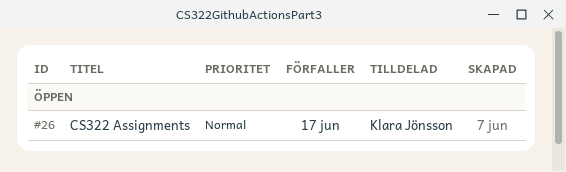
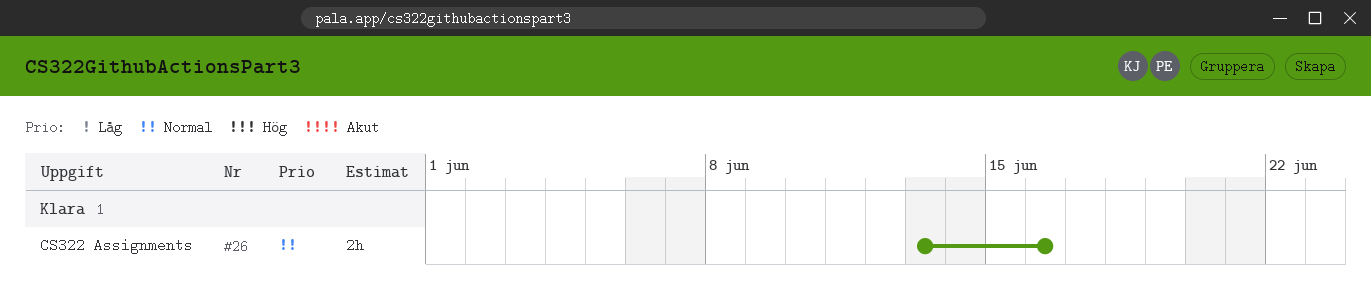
#26, due: Jun 17 -> Jun 16

